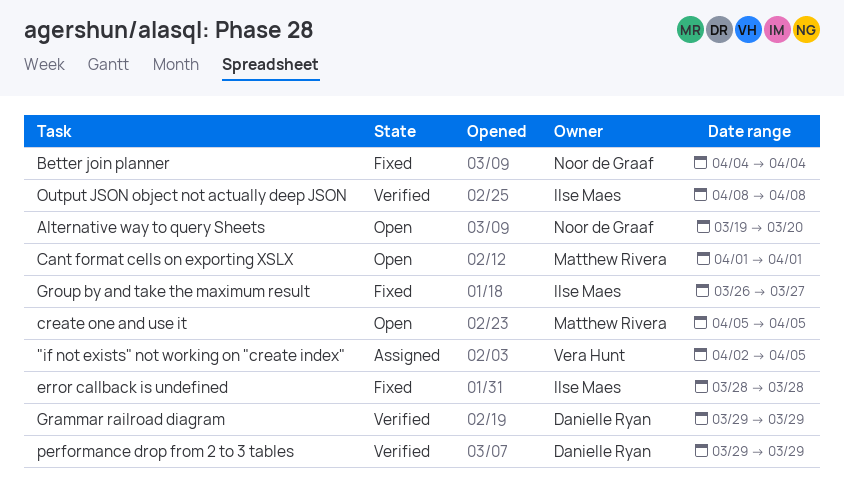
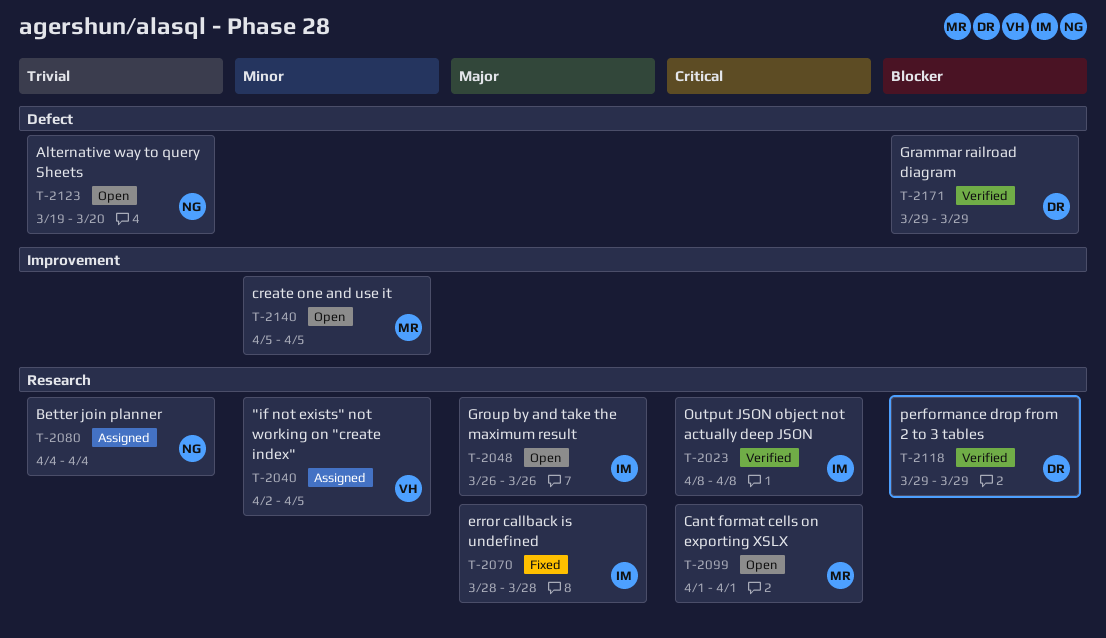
Better join planner, status: Fixed -> Assigned
Group by and take the maximum result, status: Fixed -> Open
Group by and take the maximum result, due: Mar 27 -> Mar 26

